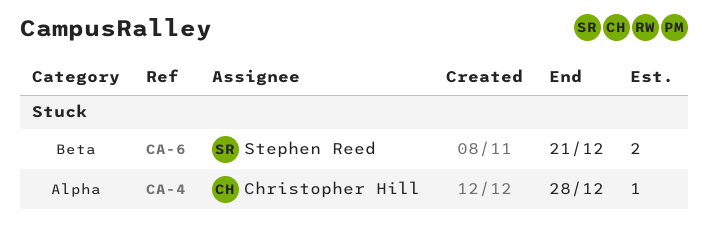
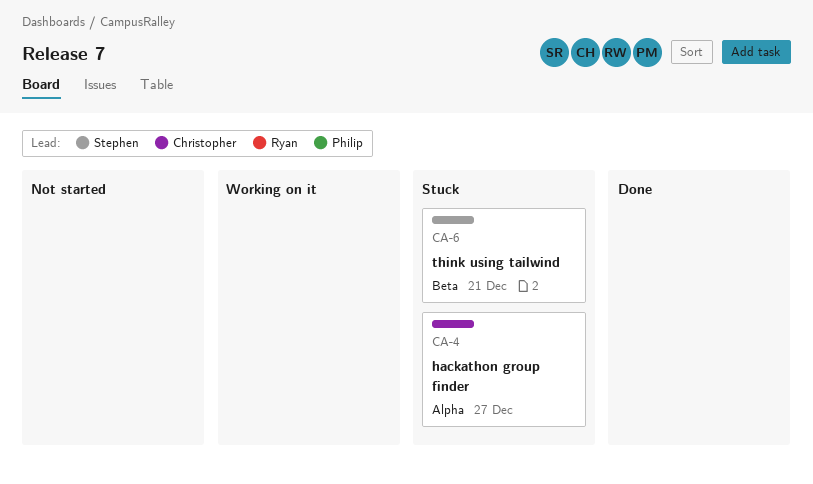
CA-4, due: Dec 28 -> Dec 27

